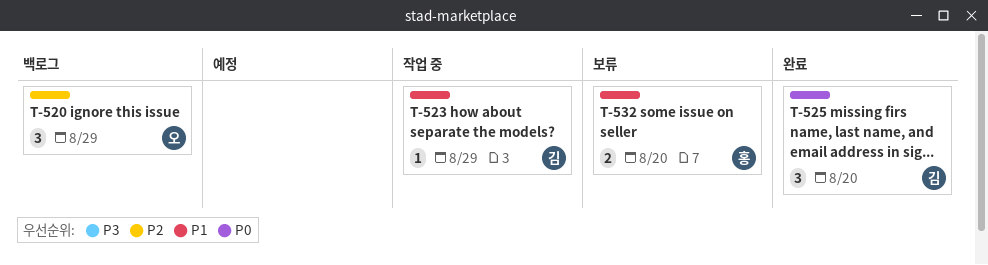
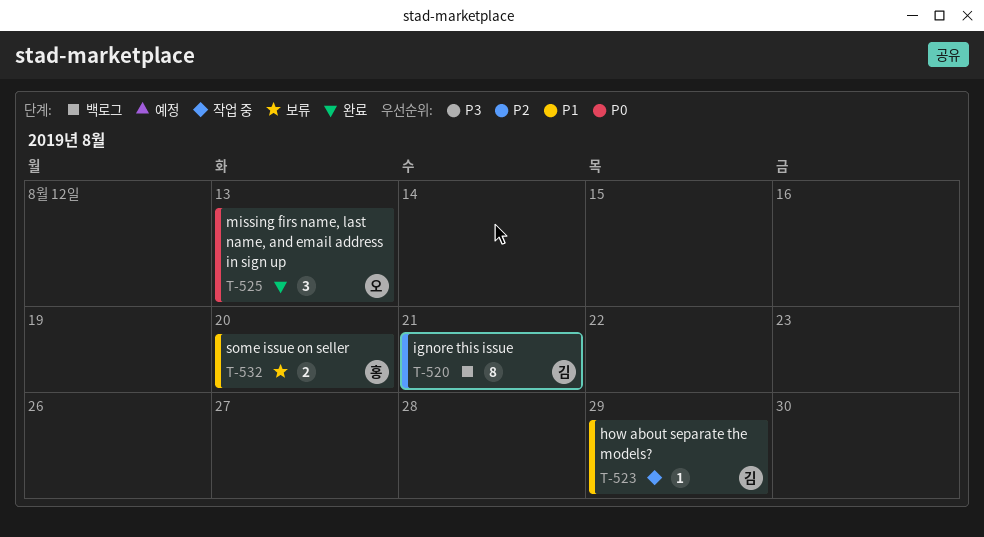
T-520, owner: 오 -> 김
T-520, estimate: 3 -> 8
T-520, due: Aug 29 -> Aug 21
T-525, owner: 김 -> 오
T-525, due: Aug 20 -> Aug 13

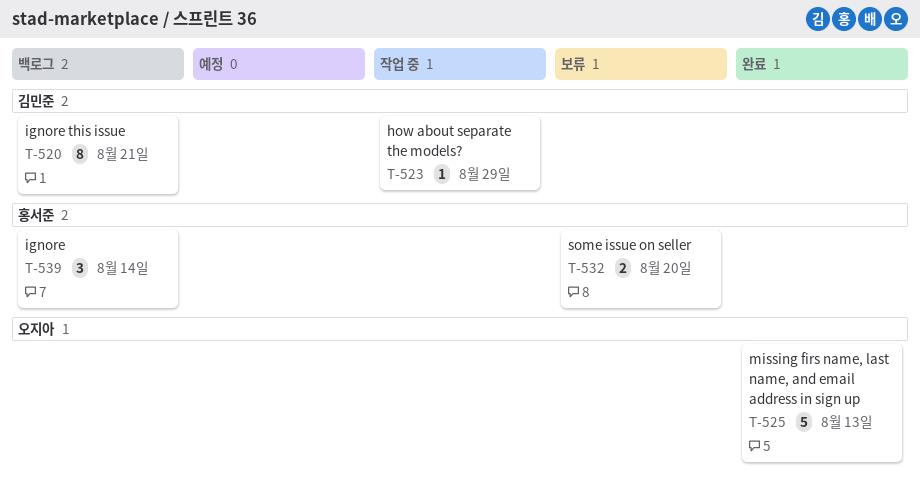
T-525, estimate: 3 -> 5
T-539: none -> present

